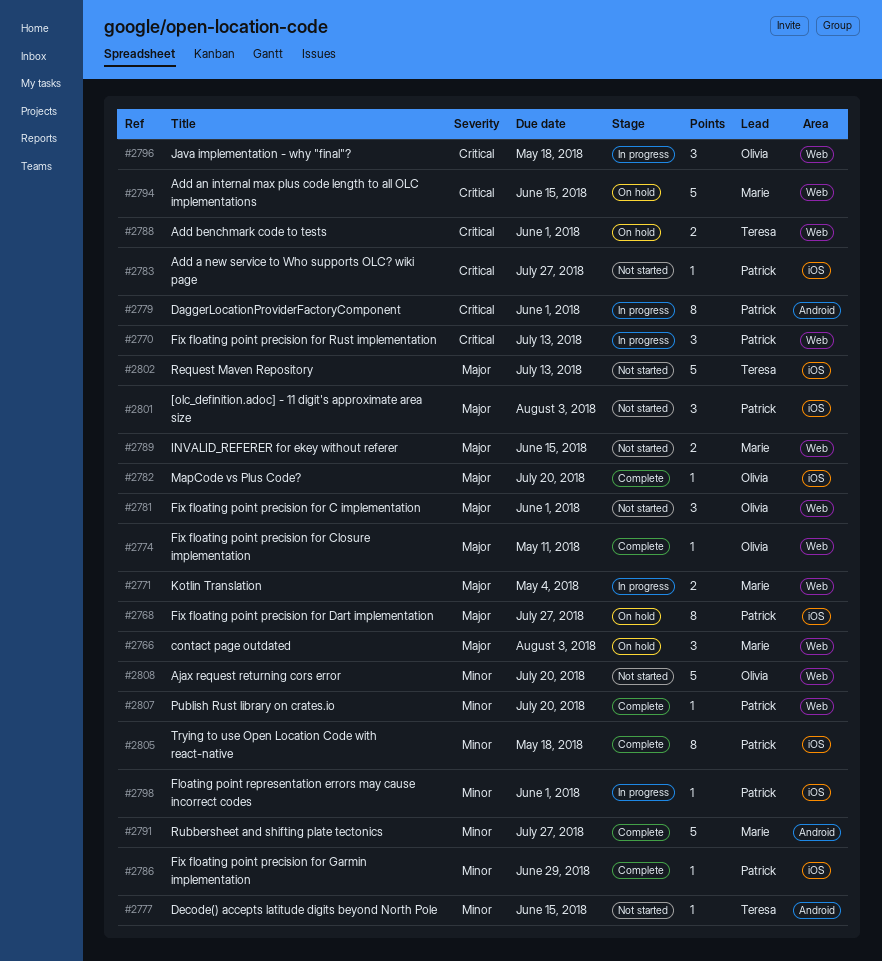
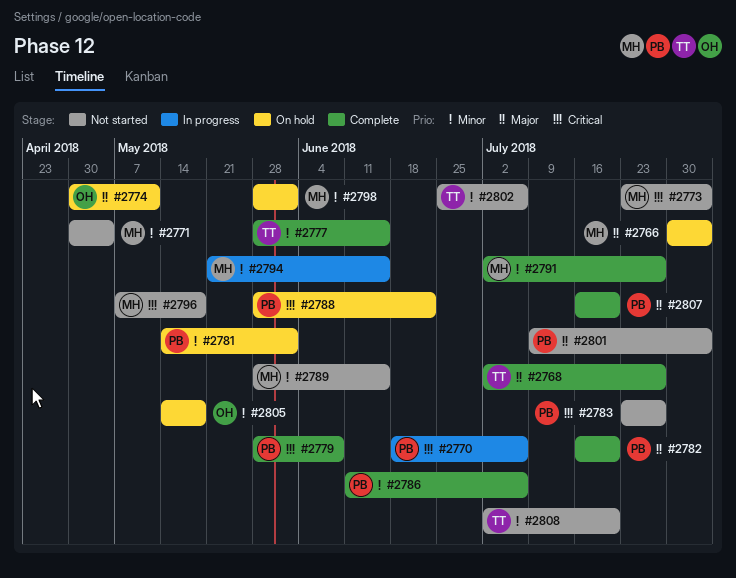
#2768, status: On hold -> Complete
#2768, owner: Patrick -> Teresa
#2770, due: Jul 13 -> Jul 6
#2771, status: In progress -> Not started
#2771, priority: Major -> Minor
#2773: none -> present
#2774, status: Complete -> On hold
#2777, status: Not started -> Complete
#2779, status: In progress -> Complete
#2779, due: Jun 1 -> Jun 8
#2781, status: Not started -> On hold
#2781, owner: Olivia -> Patrick
#2781, priority: Major -> Minor
#2782, owner: Olivia -> Patrick
#2786, due: Jun 29 -> Jul 6
#2788, owner: Teresa -> Patrick
#2788, due: Jun 1 -> Jun 22
#2789, priority: Major -> Minor
#2794, status: On hold -> In progress
#2794, priority: Critical -> Minor
#2796, status: In progress -> Not started
#2796, owner: Olivia -> Marie
#2798, status: In progress -> On hold
#2798, owner: Patrick -> Marie
#2802, priority: Major -> Minor
#2802, due: Jul 13 -> Jul 6
#2805, status: Complete -> On hold
#2805, owner: Patrick -> Olivia
#2807, priority: Minor -> Major
#2808, owner: Olivia -> Teresa

